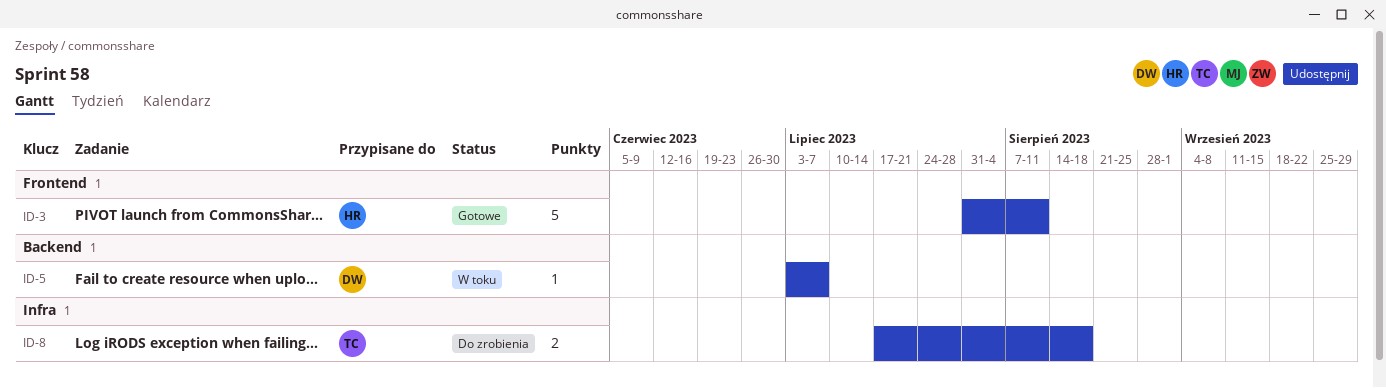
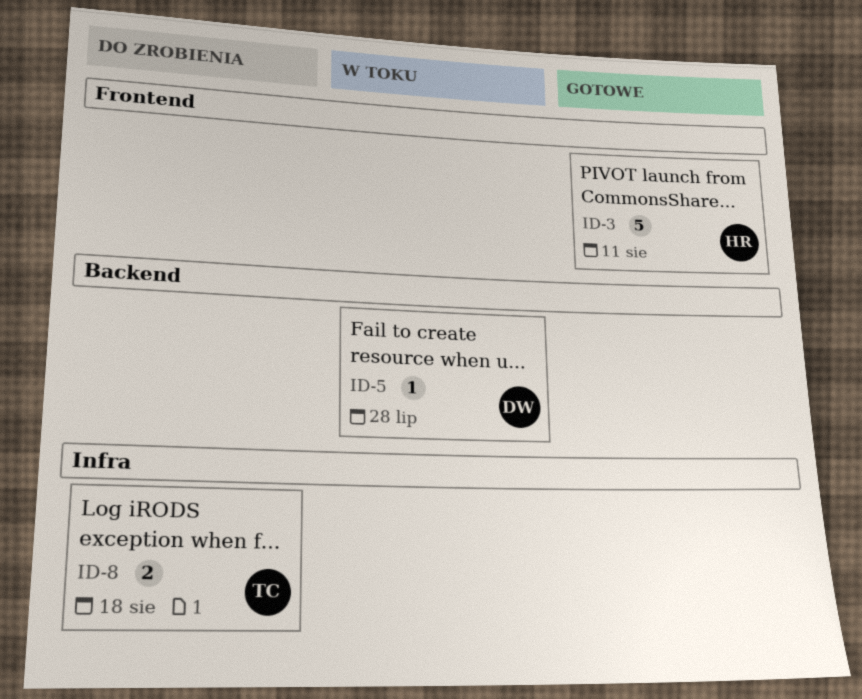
ID-5, due: Jul 7 -> Jul 28

